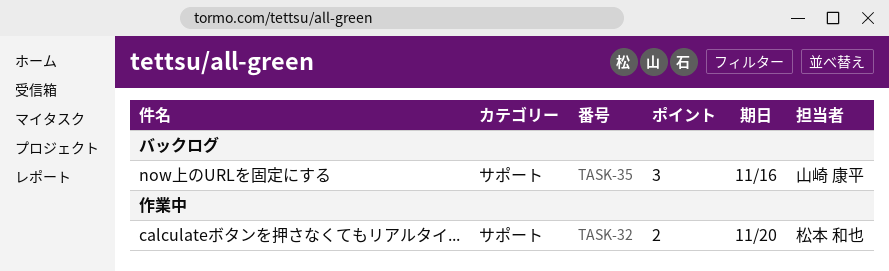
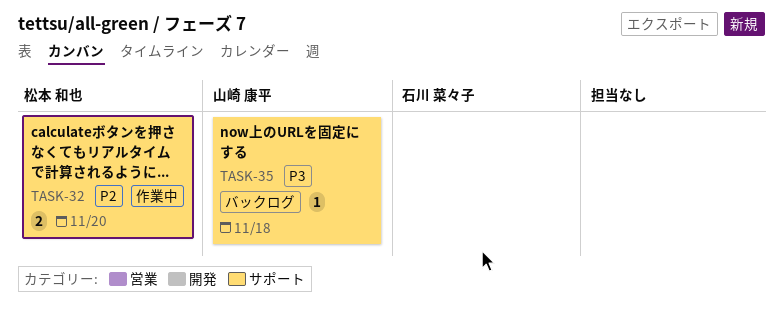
TASK-35, estimate: 3 -> 1
TASK-35, due: Nov 16 -> Nov 18

